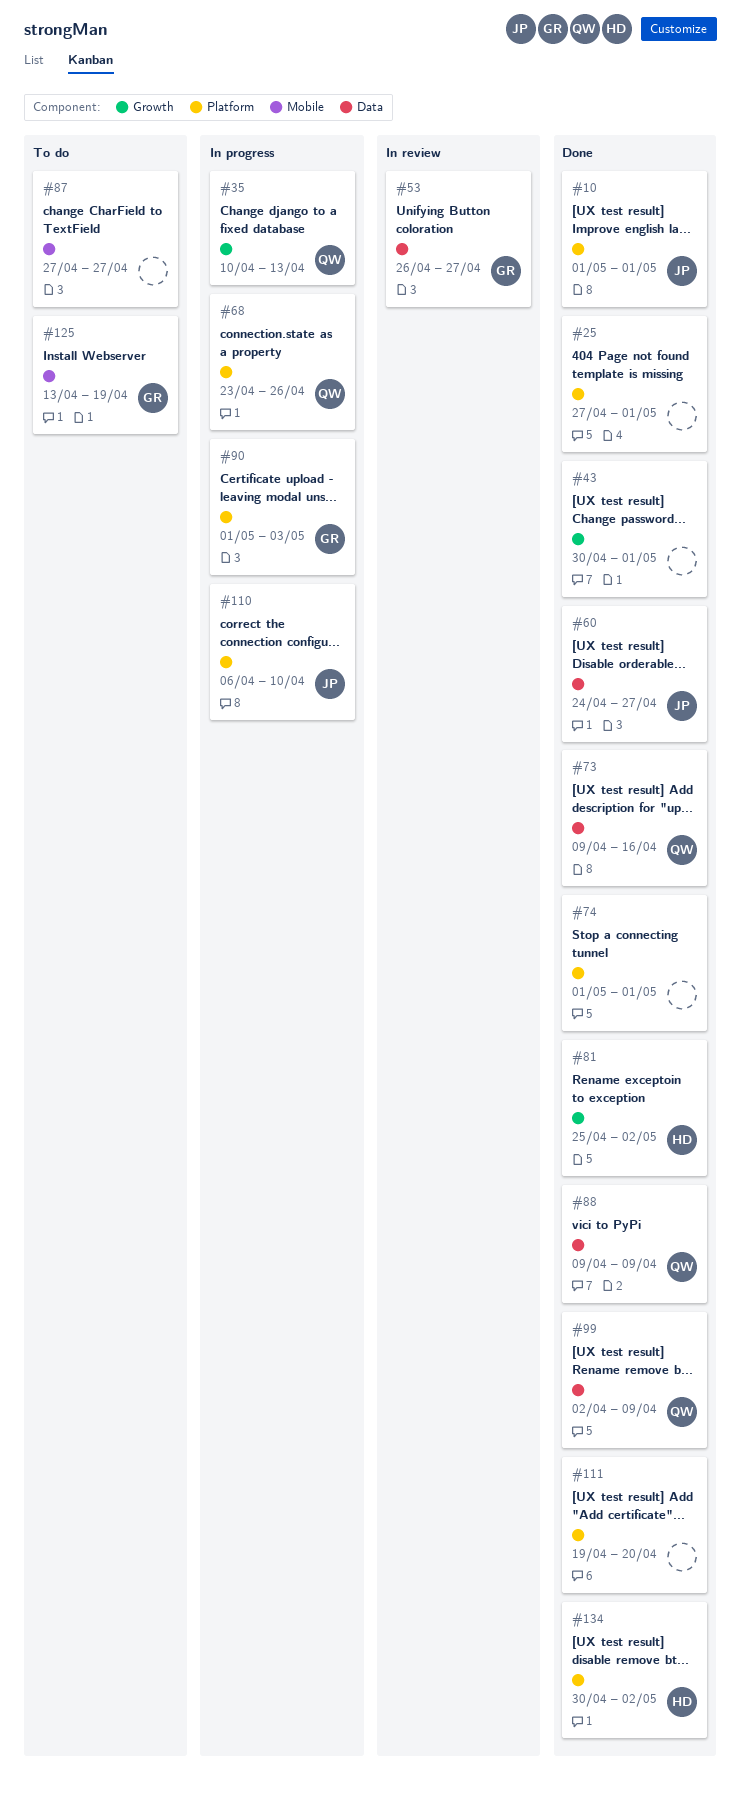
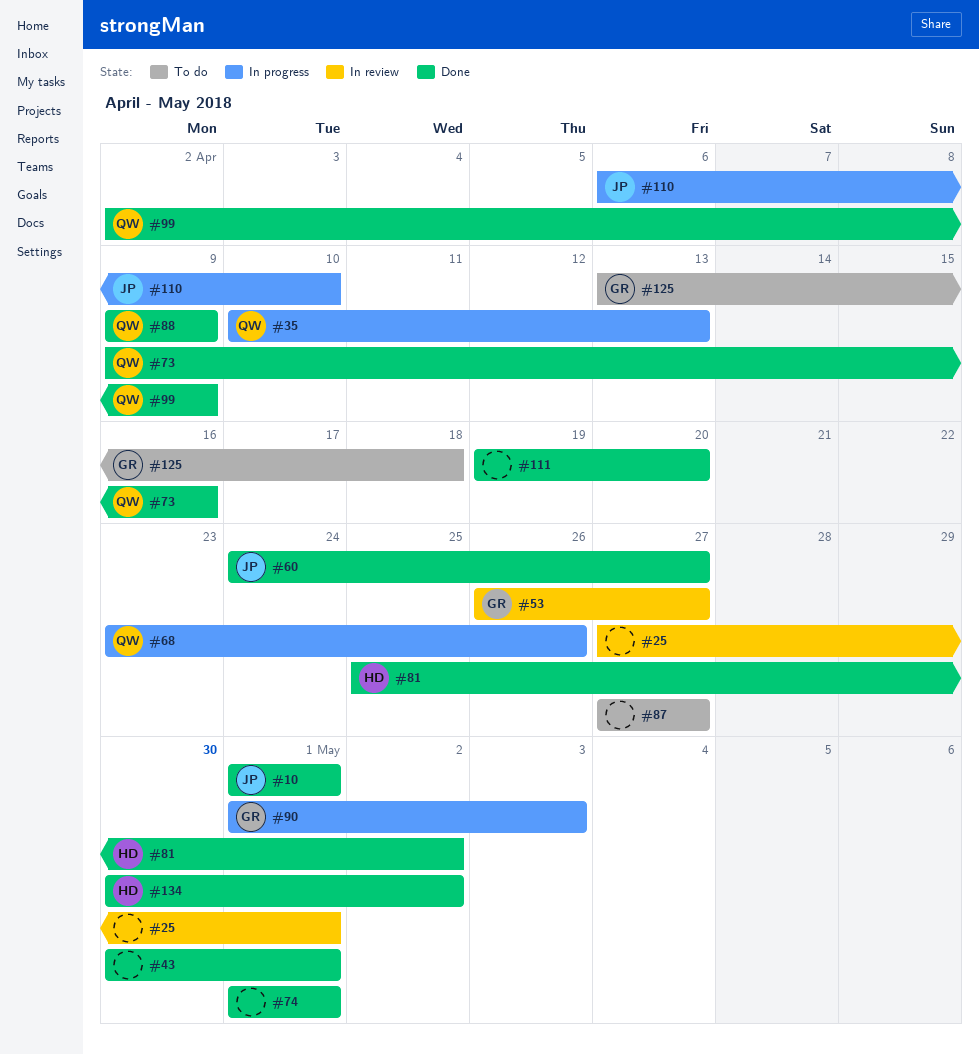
#25, status: Done -> In review
#125, due: Apr 19 -> Apr 18

